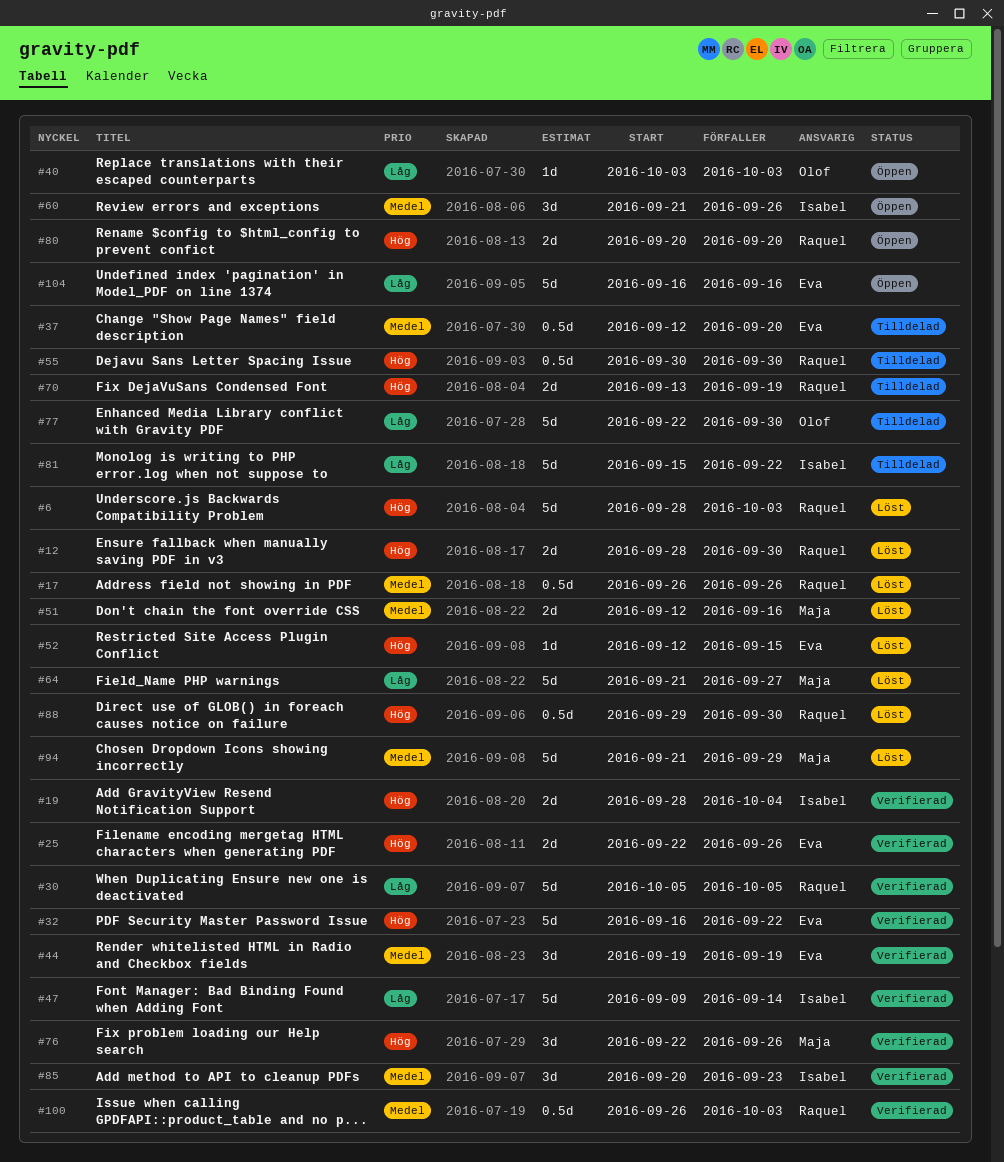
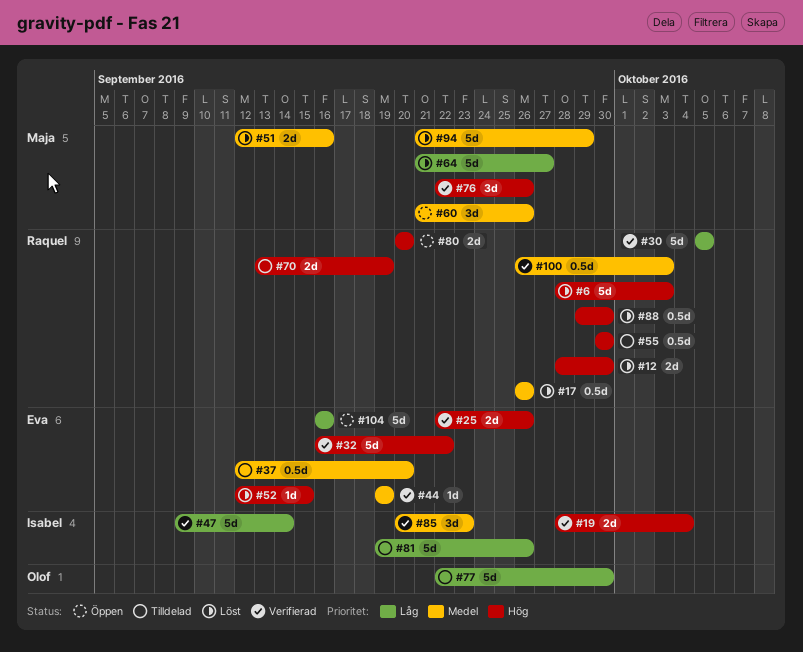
#40: present -> none
#44, estimate: 3d -> 1d
#60, owner: Isabel -> Maja
#81, start: Sep 15 -> Sep 19
#81, due: Sep 22 -> Sep 26

